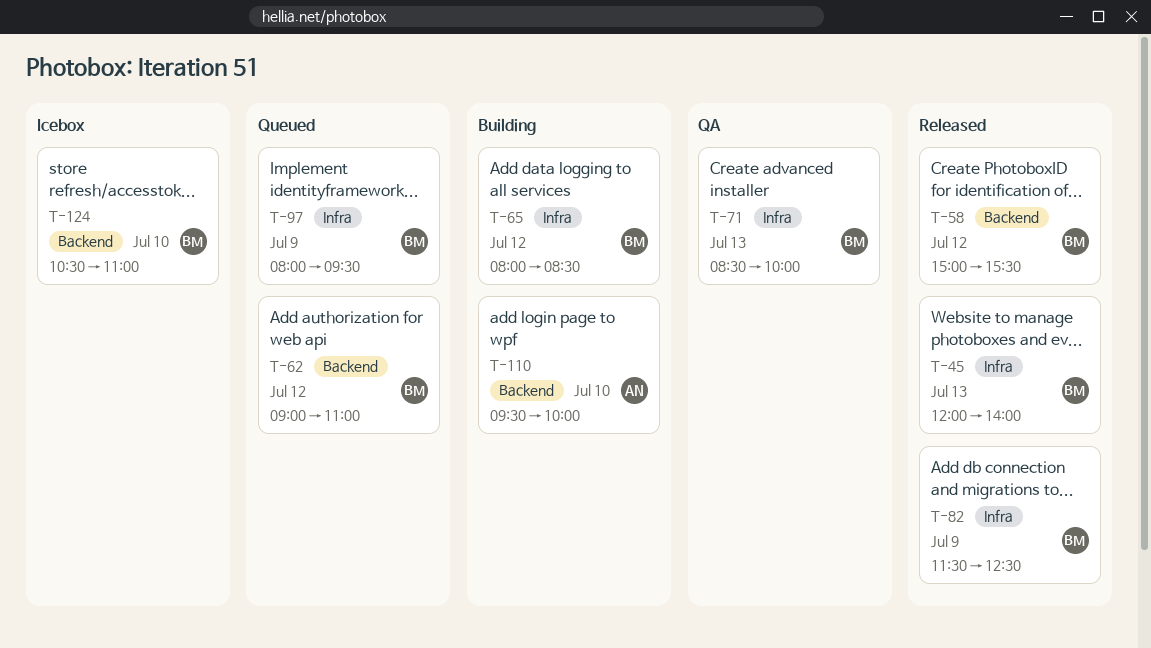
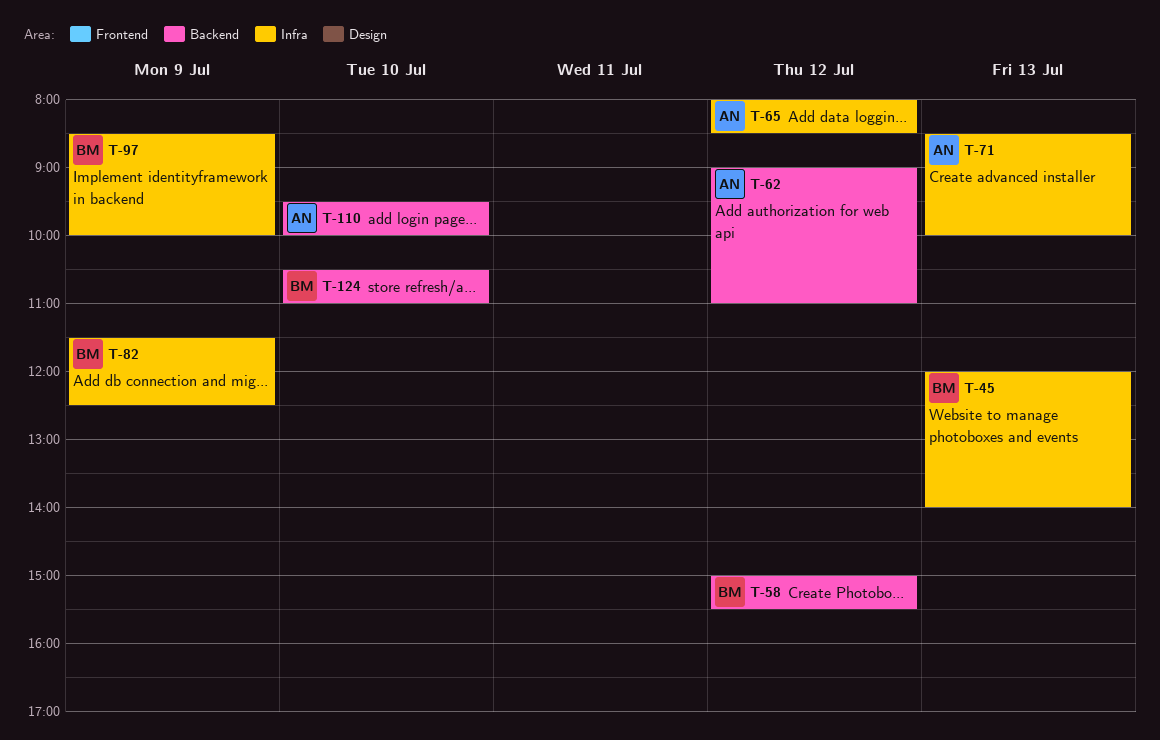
T-62, owner: BM -> AN
T-65, owner: BM -> AN
T-71, owner: BM -> AN
T-97, begins: 08:00 -> 08:30
T-97, ends: 09:30 -> 10:00

